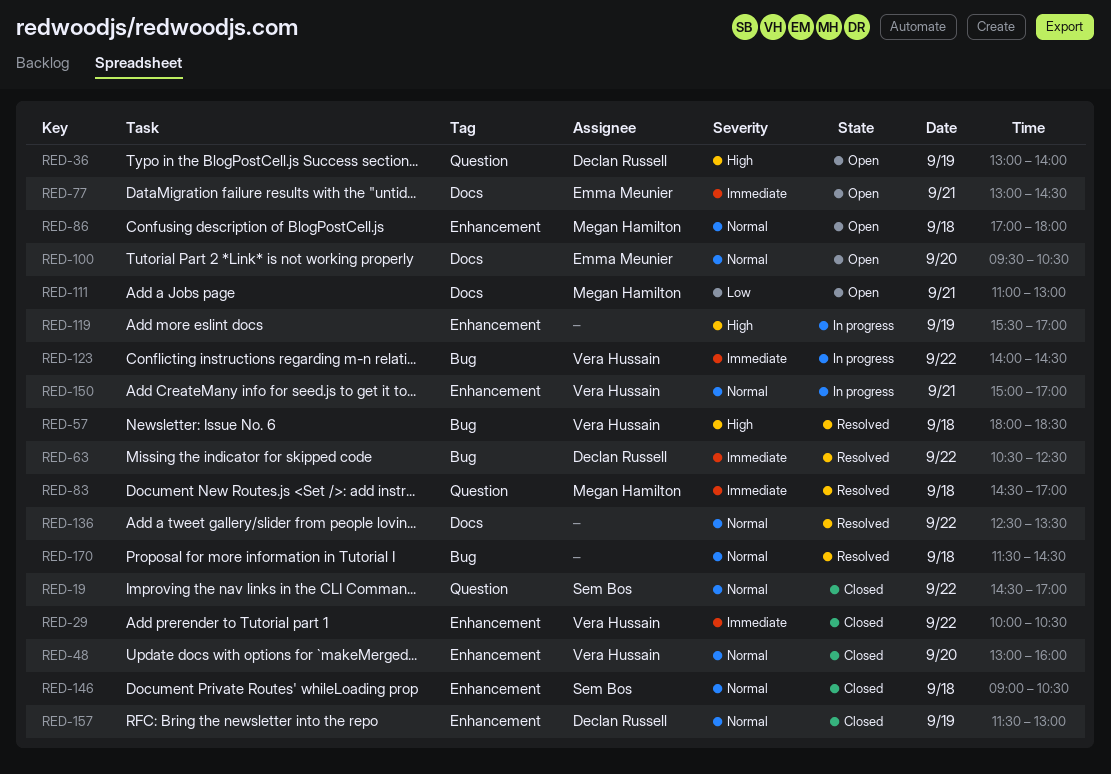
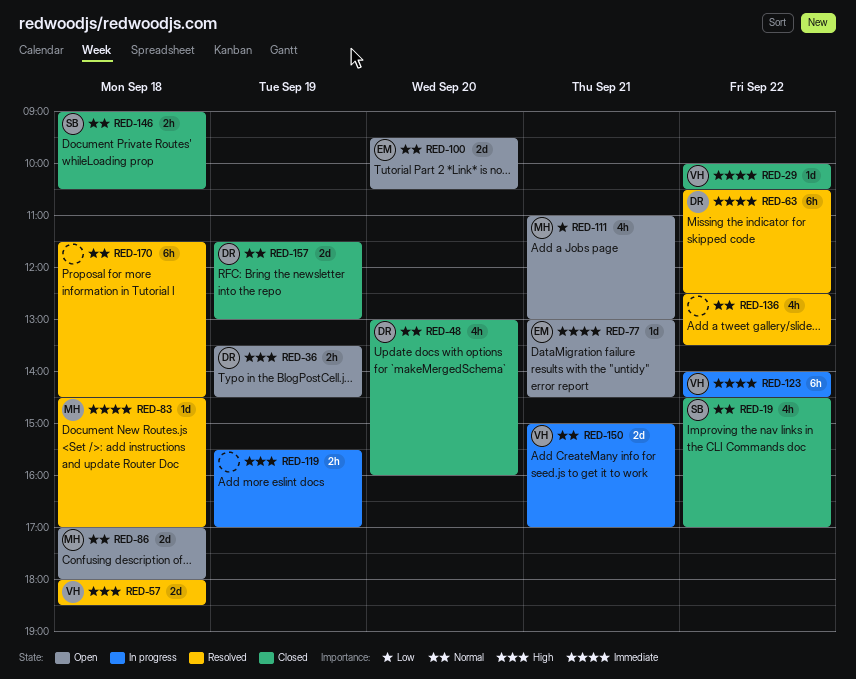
RED-36, begins: 13:00 -> 13:30
RED-36, ends: 14:00 -> 14:30
RED-48, owner: Vera Hussain -> Declan Russell

